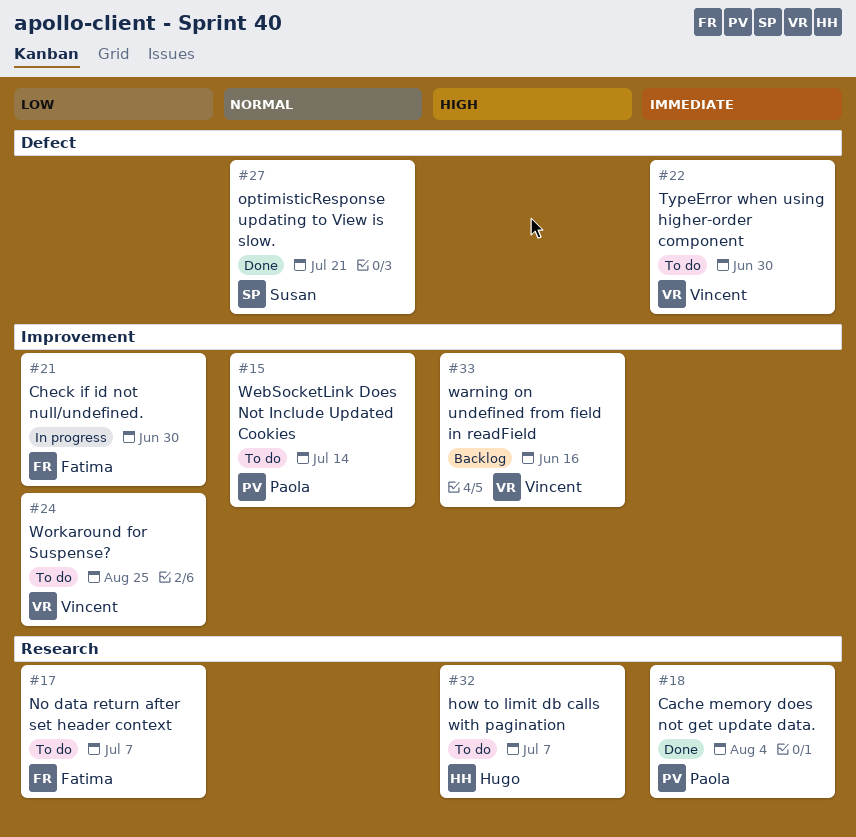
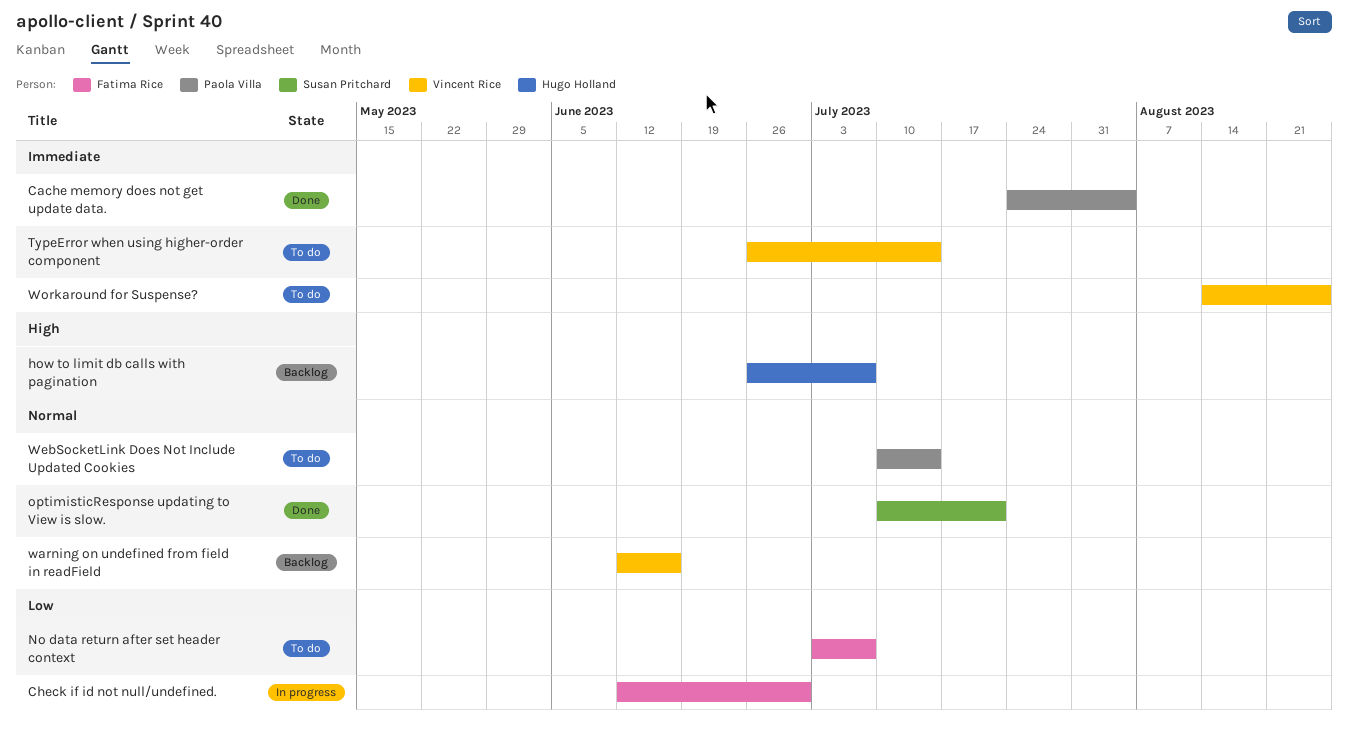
how to limit db calls with pagination, status: To do -> Backlog
TypeError when using higher-order component, due: Jun 30 -> Jul 14
warning on undefined from field in readField, priority: High -> Normal
Workaround for Suspense?, priority: Low -> Immediate

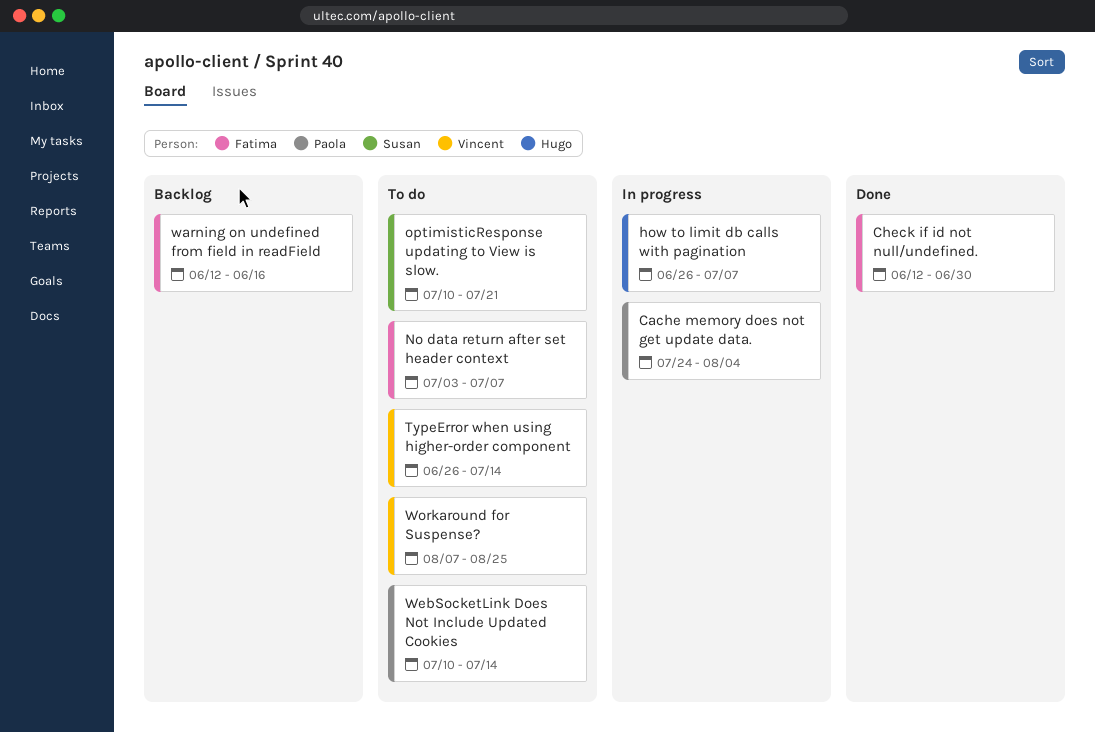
Cache memory does not get update data., status: Done -> In progress
Check if id not null/undefined., status: In progress -> Done
how to limit db calls with pagination, status: Backlog -> In progress
optimisticResponse updating to View is slow., status: Done -> To do
warning on undefined from field in readField, owner: Vincent Rice -> Fatima Rice
Workaround for Suspense?, start: Aug 14 -> Aug 7

